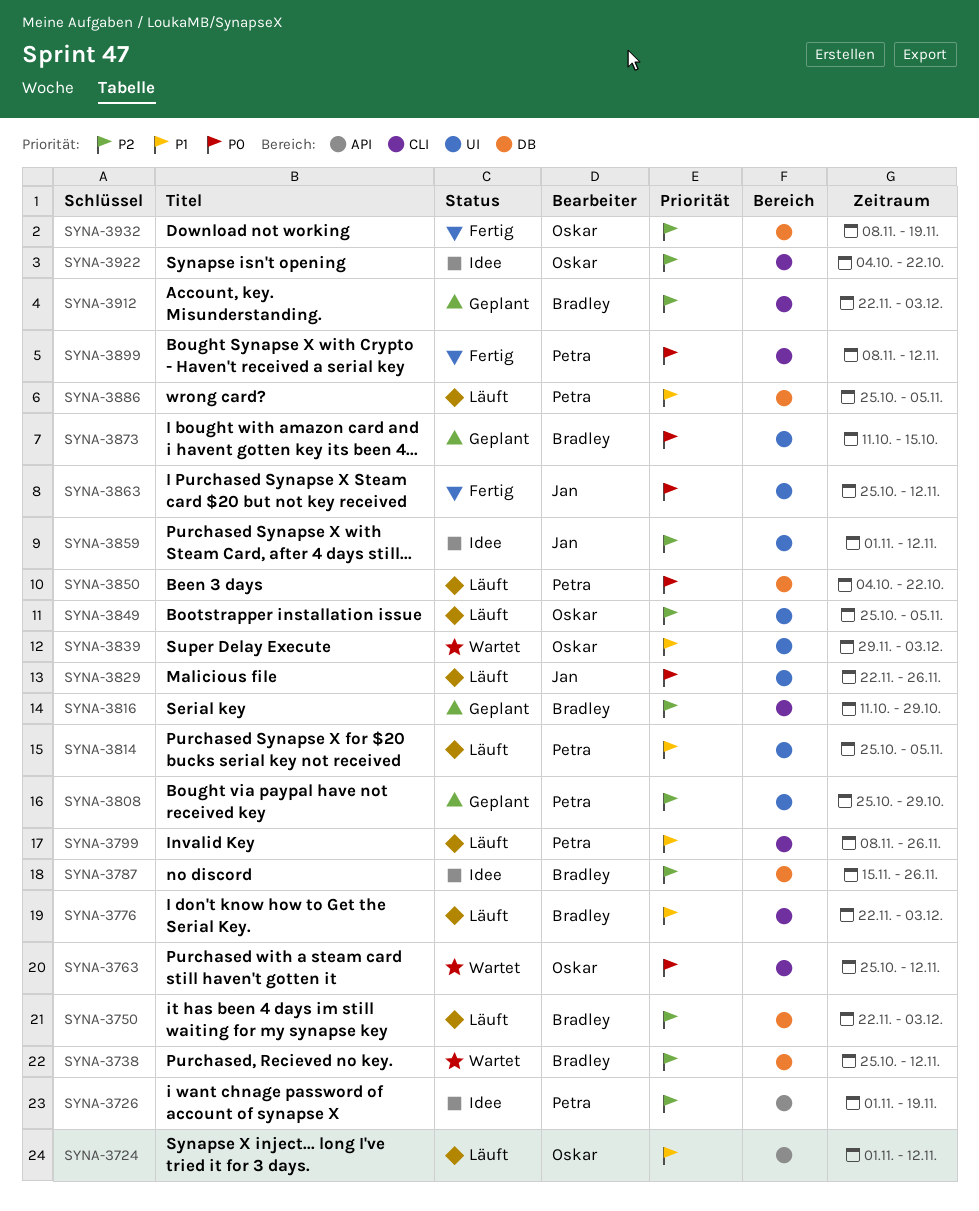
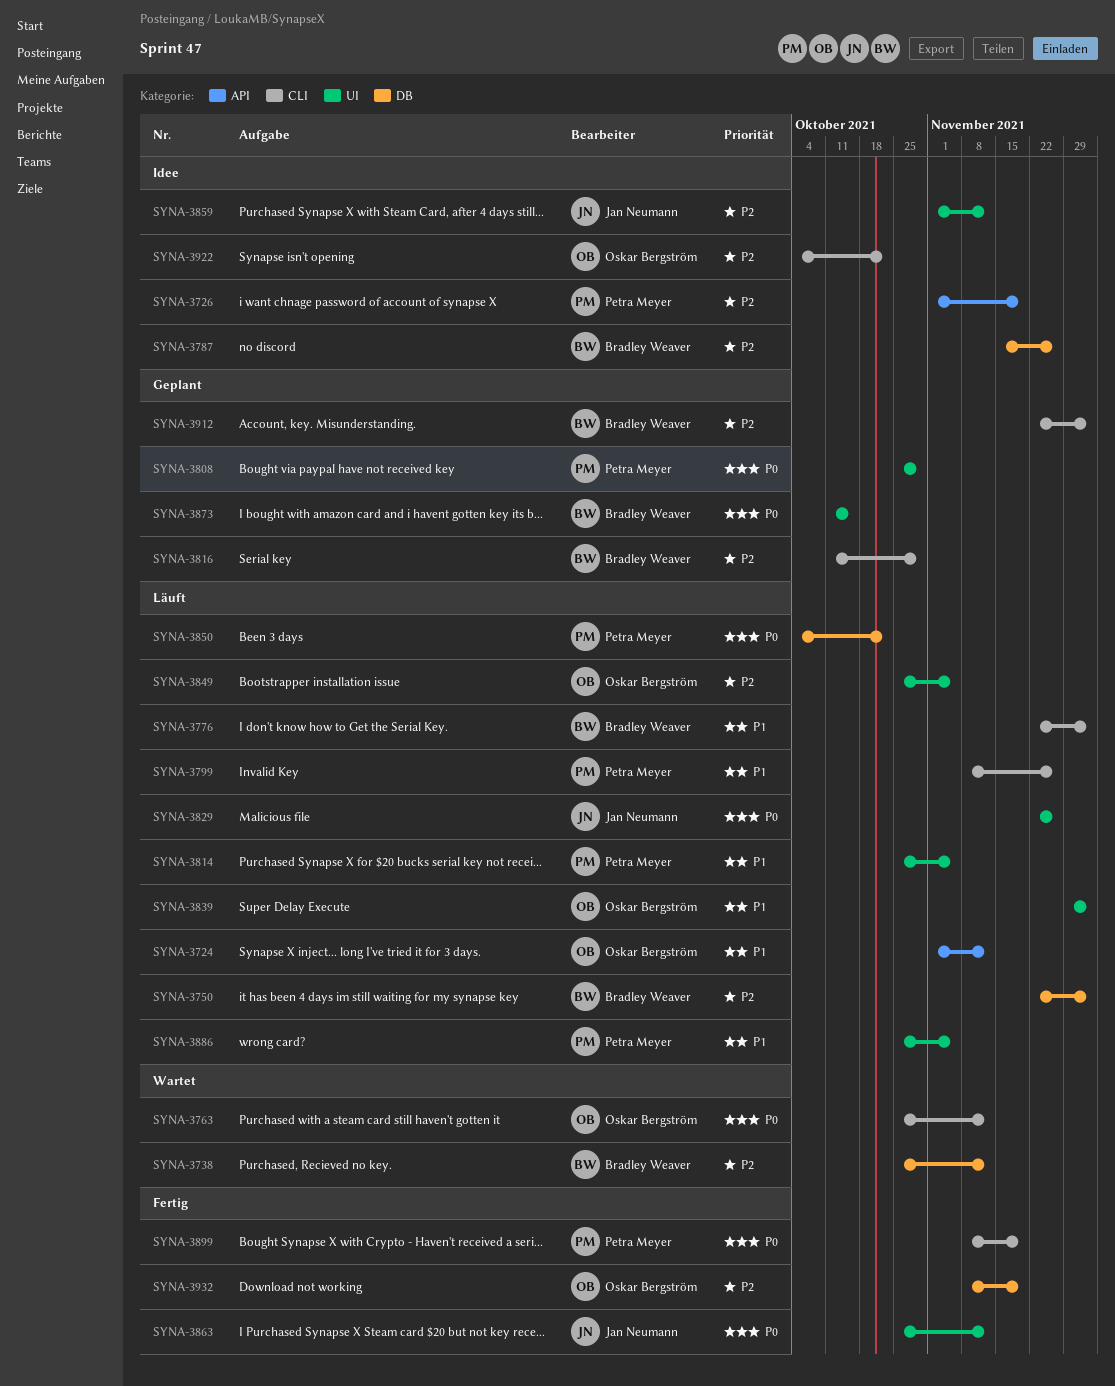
SYNA-3808, priority: P2 -> P0
SYNA-3839, status: Wartet -> Läuft
SYNA-3886, label: DB -> UI
SYNA-3899, due: Nov 12 -> Nov 19

